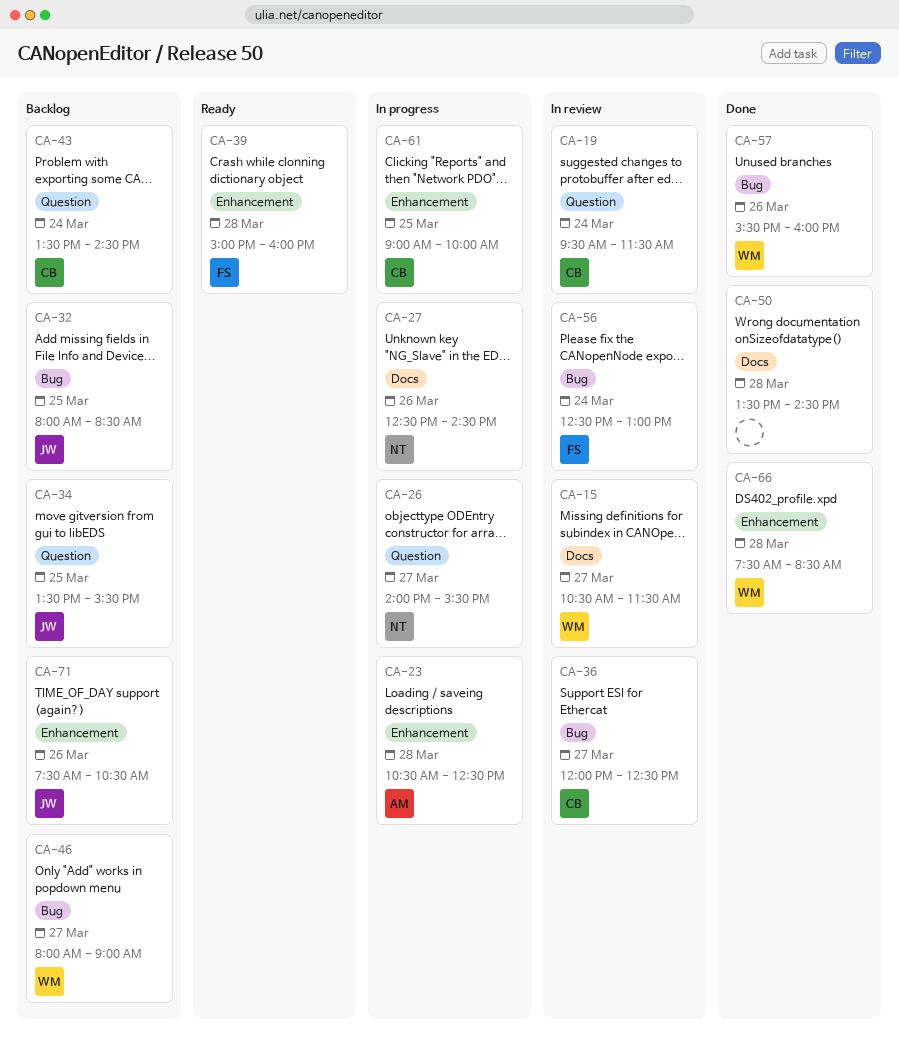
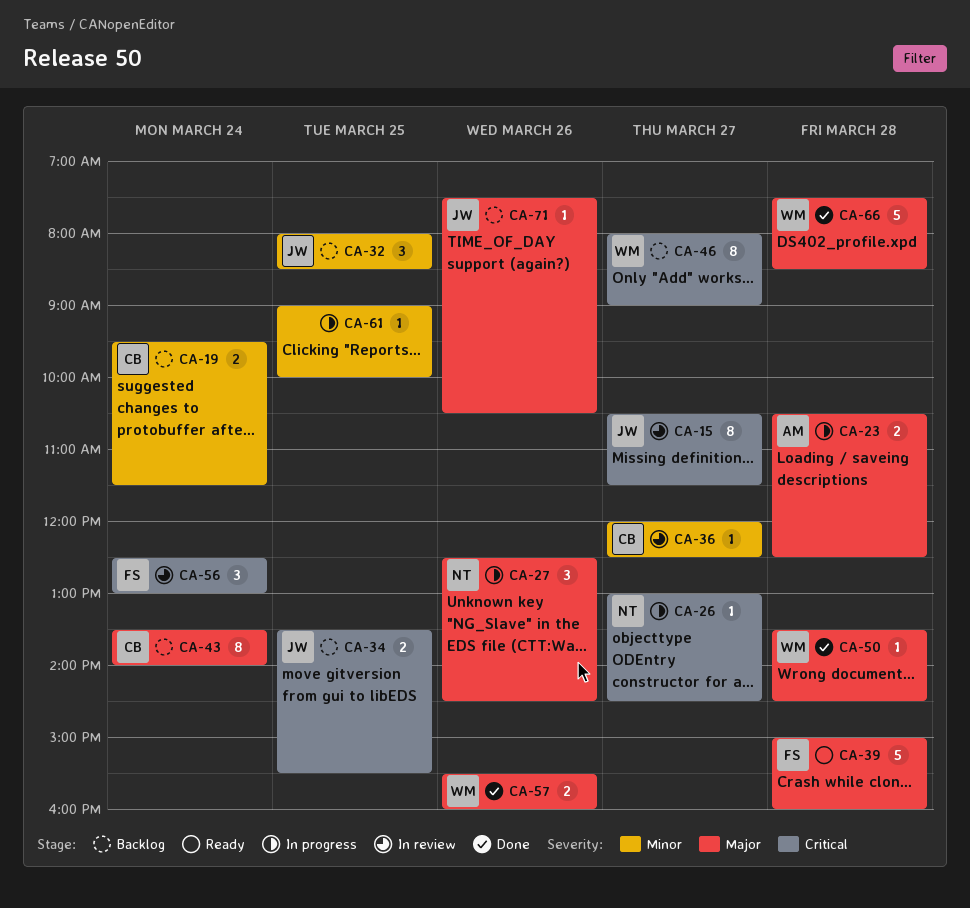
CA-15, owner: WM -> JW
CA-19, status: In review -> Backlog
CA-26, begins: 14:00 -> 13:00
CA-26, ends: 15:30 -> 14:30
CA-43, ends: 14:30 -> 14:00
CA-50, owner: none -> WM
CA-61, owner: CB -> none

